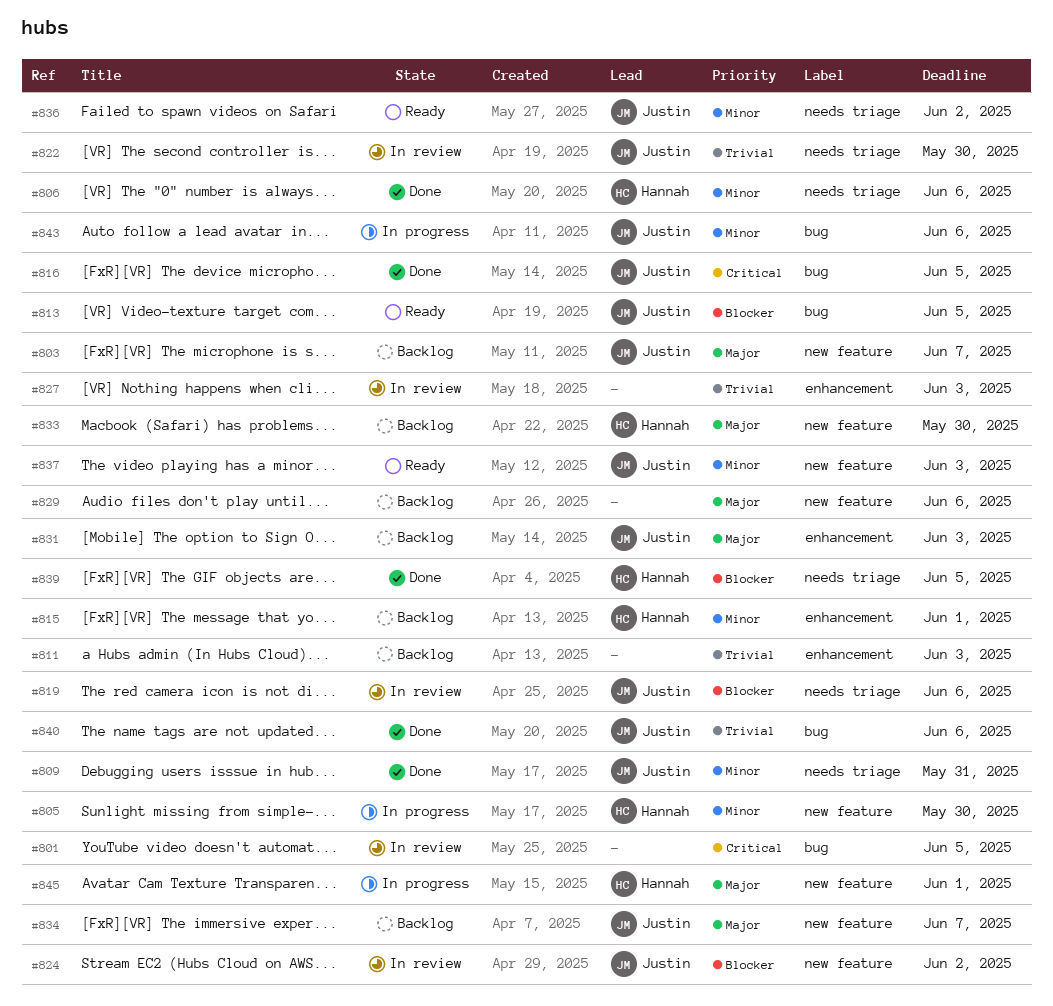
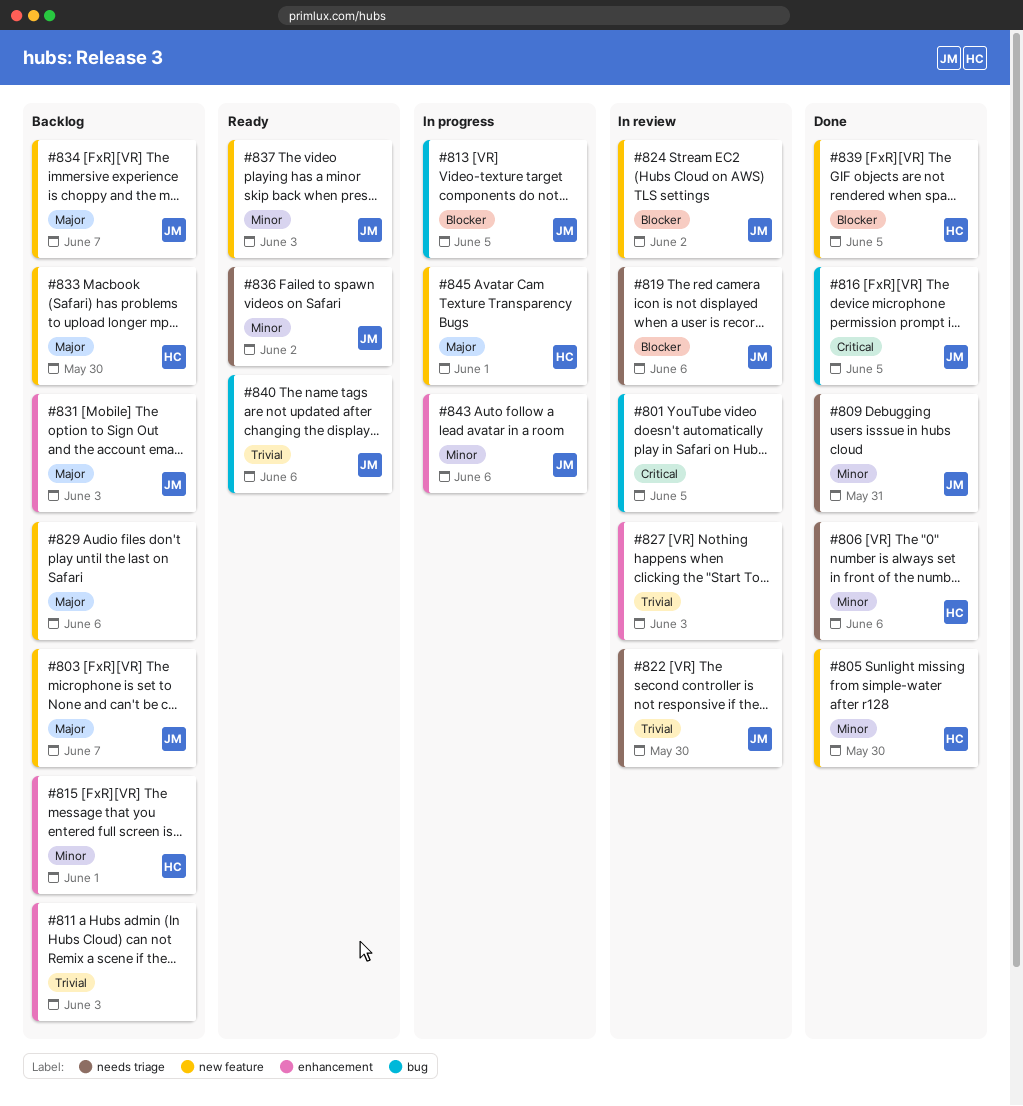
#805, status: In progress -> Done
#813, status: Ready -> In progress
#839, label: needs triage -> new feature
#840, status: Done -> Ready
#843, label: bug -> enhancement

